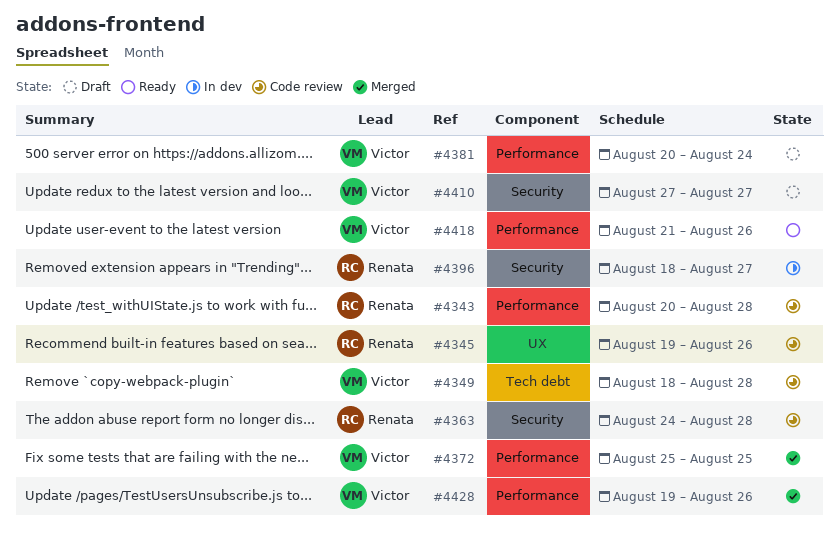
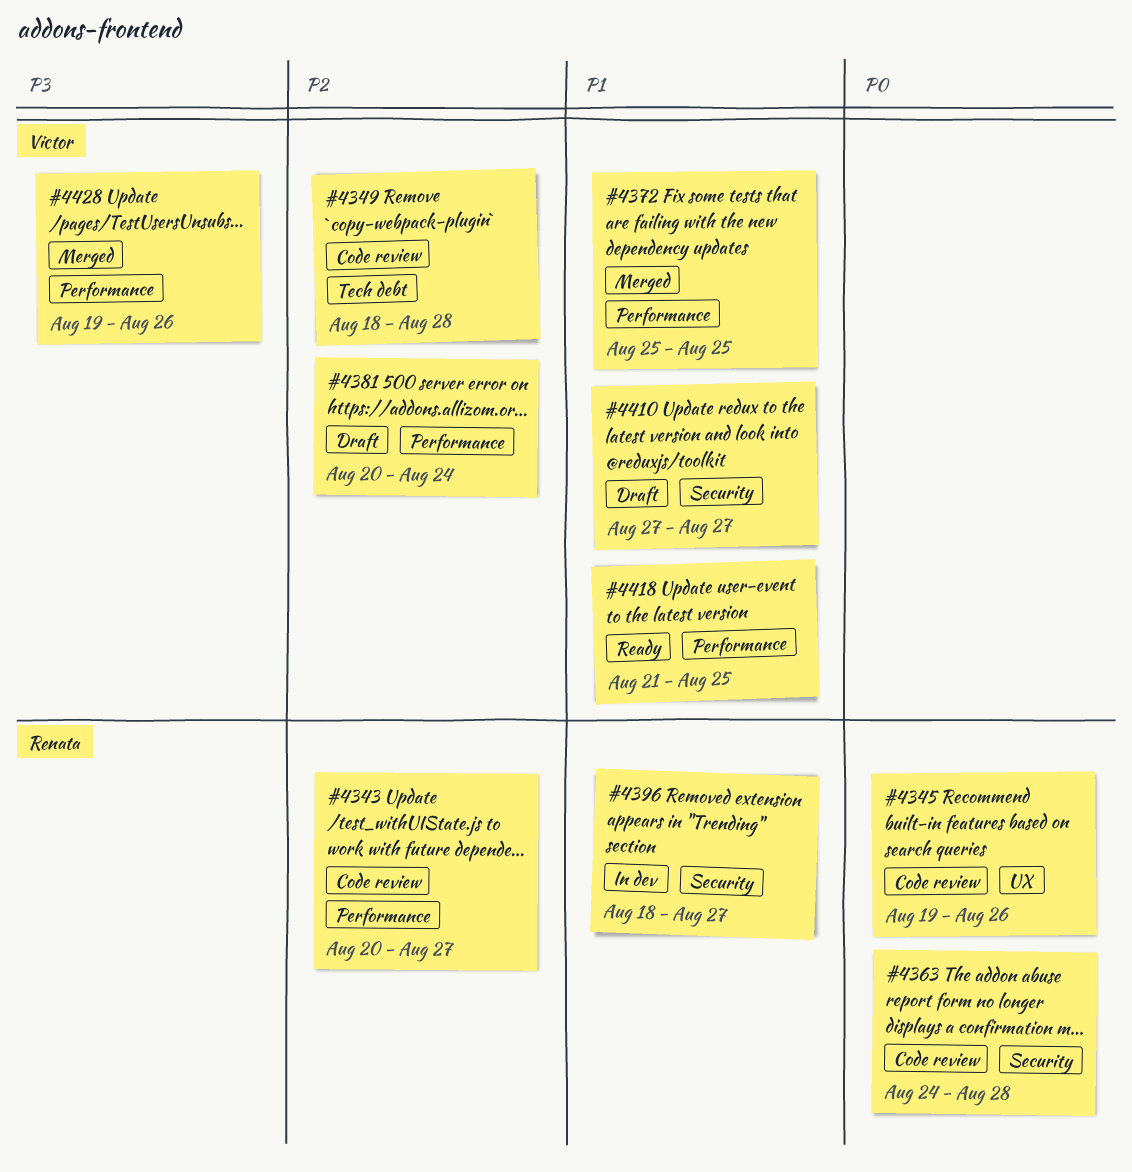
#4343, due: Aug 28 -> Aug 27
#4418, due: Aug 26 -> Aug 25

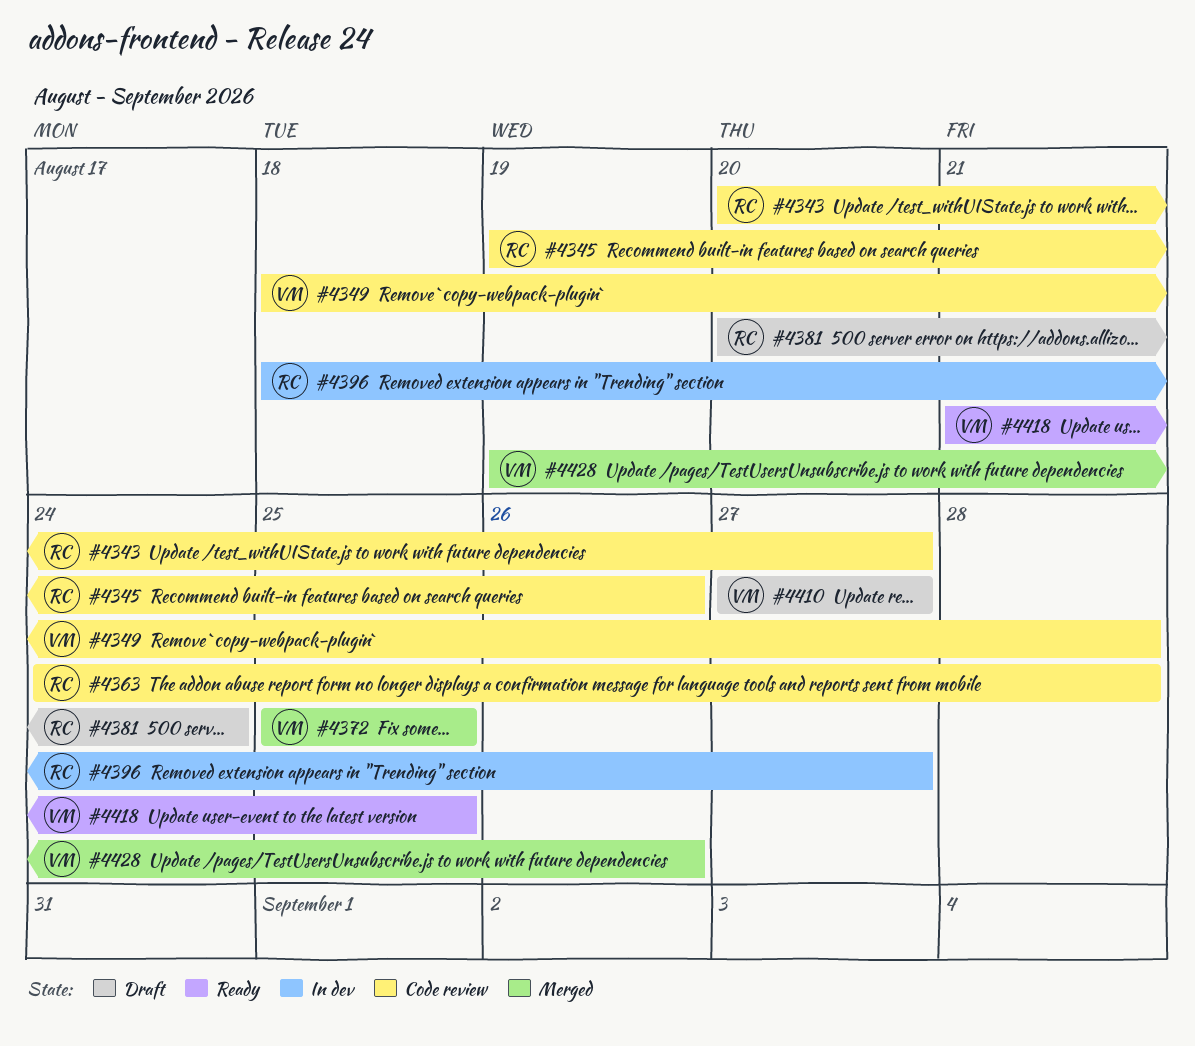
#4381, owner: Victor -> Renata

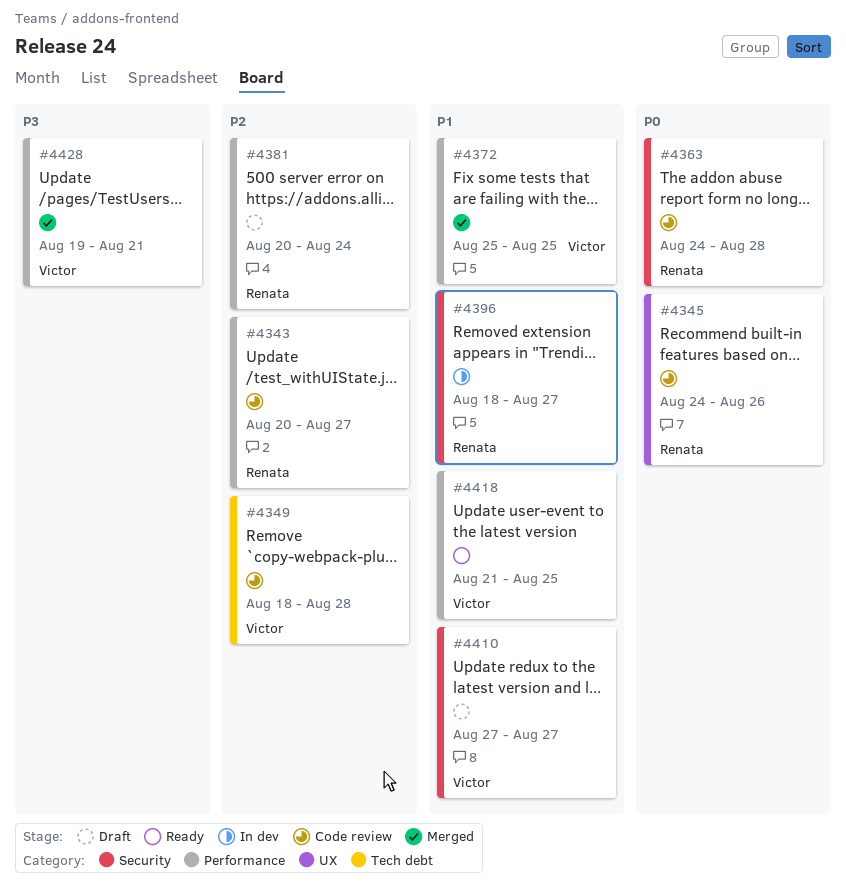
#4345, start: Aug 19 -> Aug 24
#4428, due: Aug 26 -> Aug 21

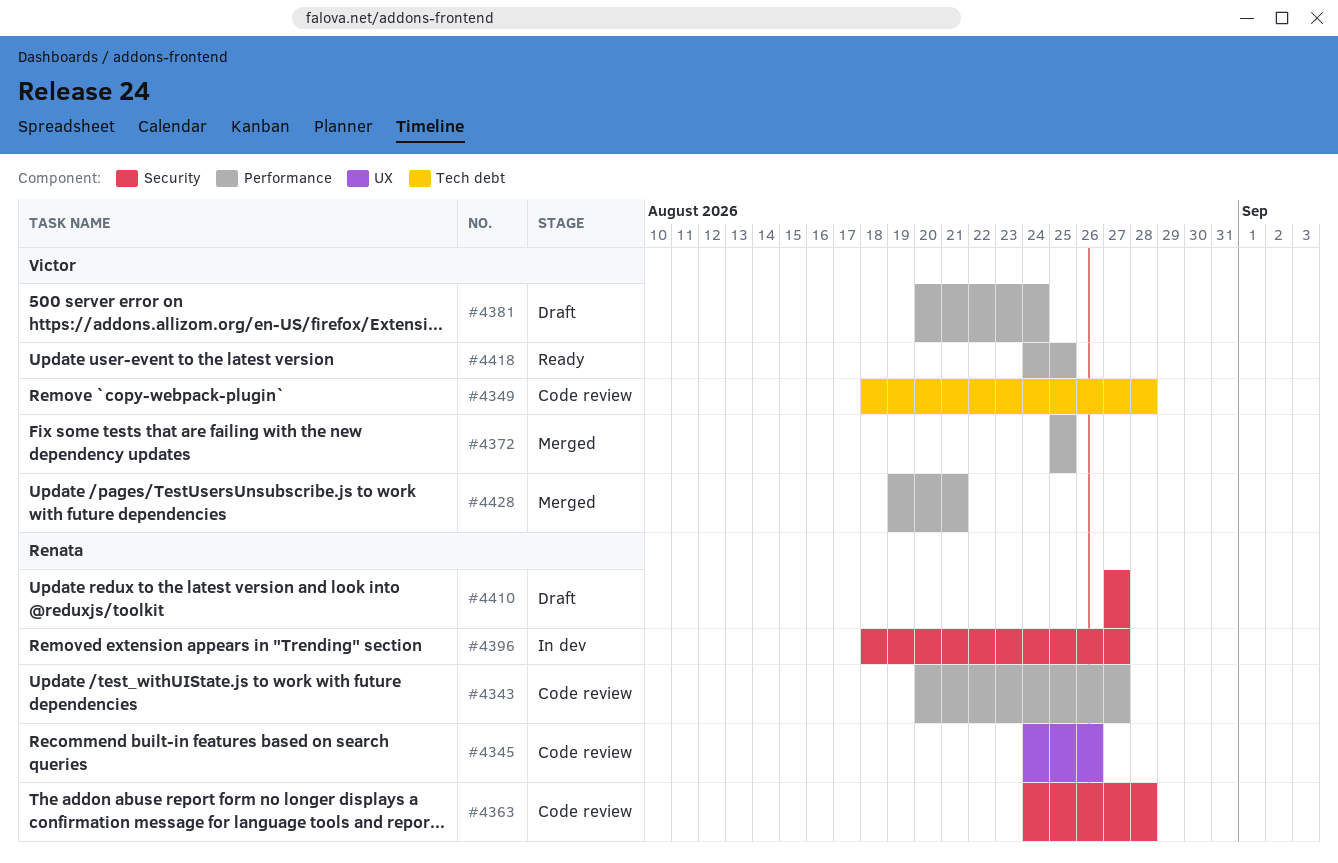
#4381, owner: Renata -> Victor
#4410, owner: Victor -> Renata
#4418, start: Aug 21 -> Aug 24

